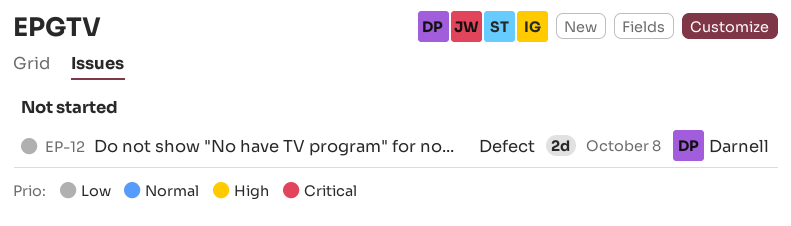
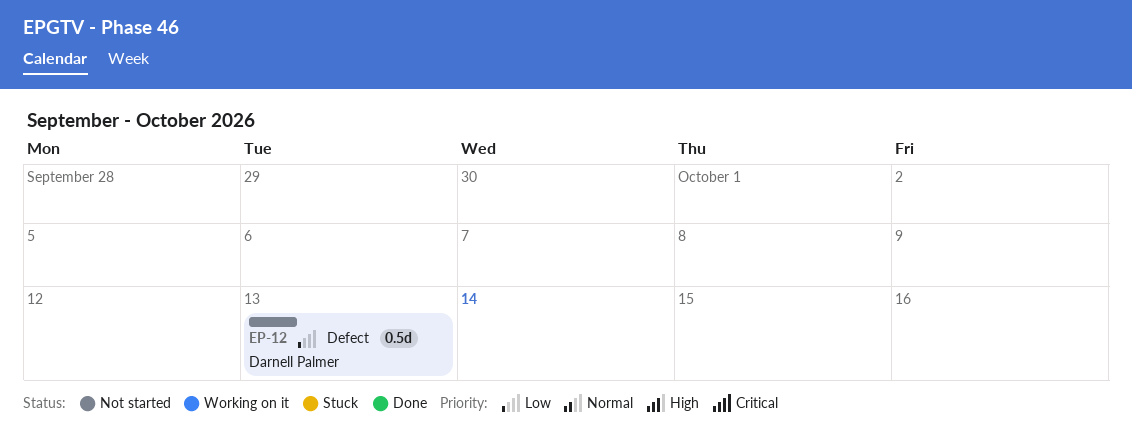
EP-12, estimate: 2d -> 0.5d
EP-12, due: Oct 8 -> Oct 13

